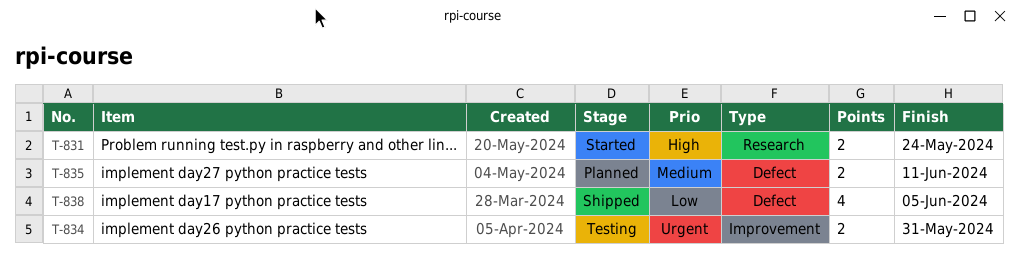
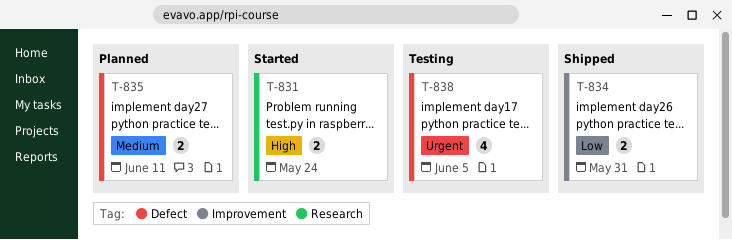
T-834, status: Testing -> Shipped
T-834, priority: Urgent -> Low
T-838, status: Shipped -> Testing
T-838, priority: Low -> Urgent

